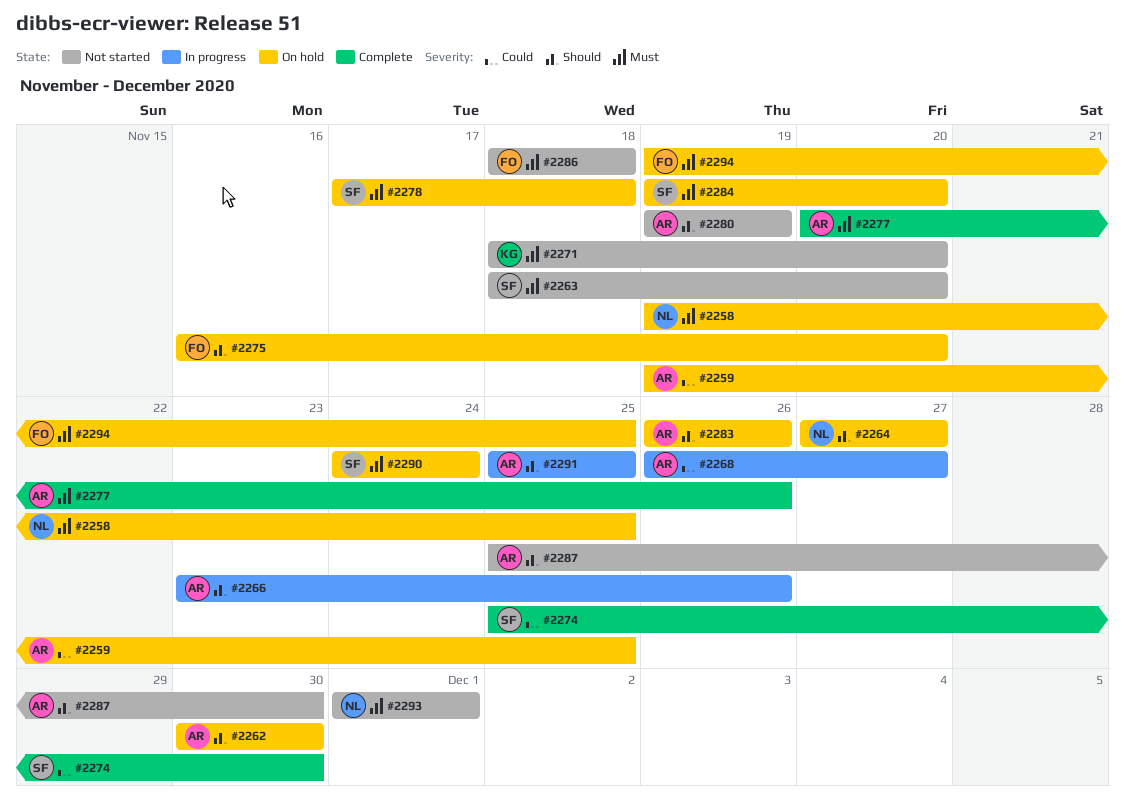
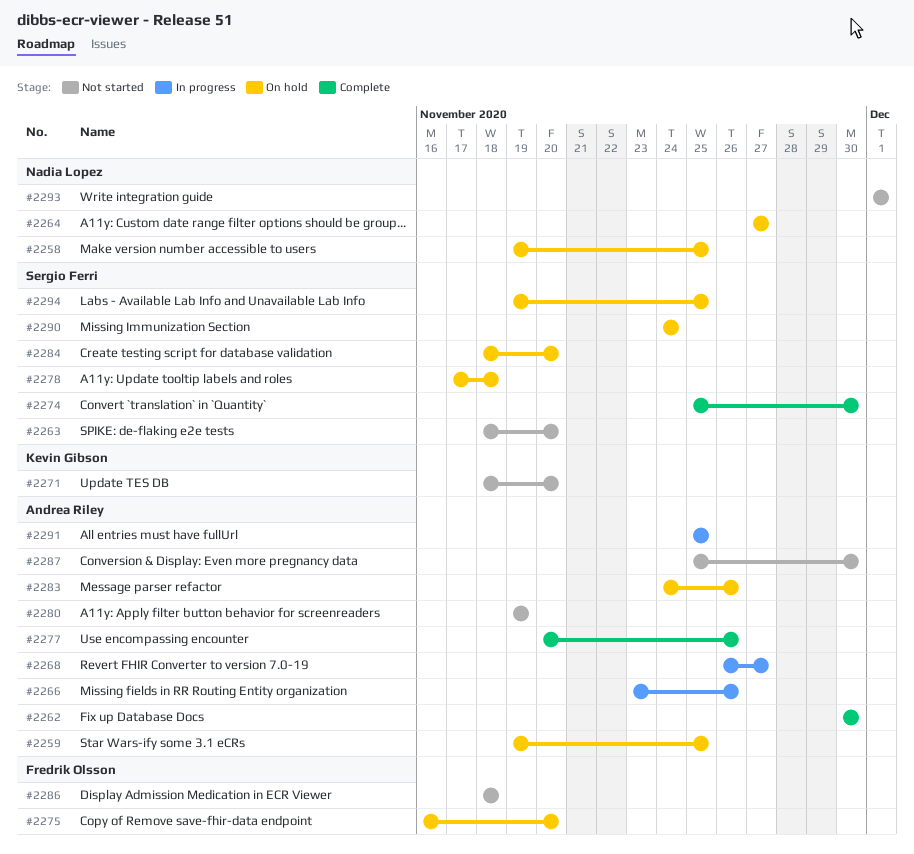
#2262, status: On hold -> Complete
#2283, start: Nov 26 -> Nov 24
#2284, start: Nov 19 -> Nov 18
#2294, owner: Fredrik Olsson -> Sergio Ferri

